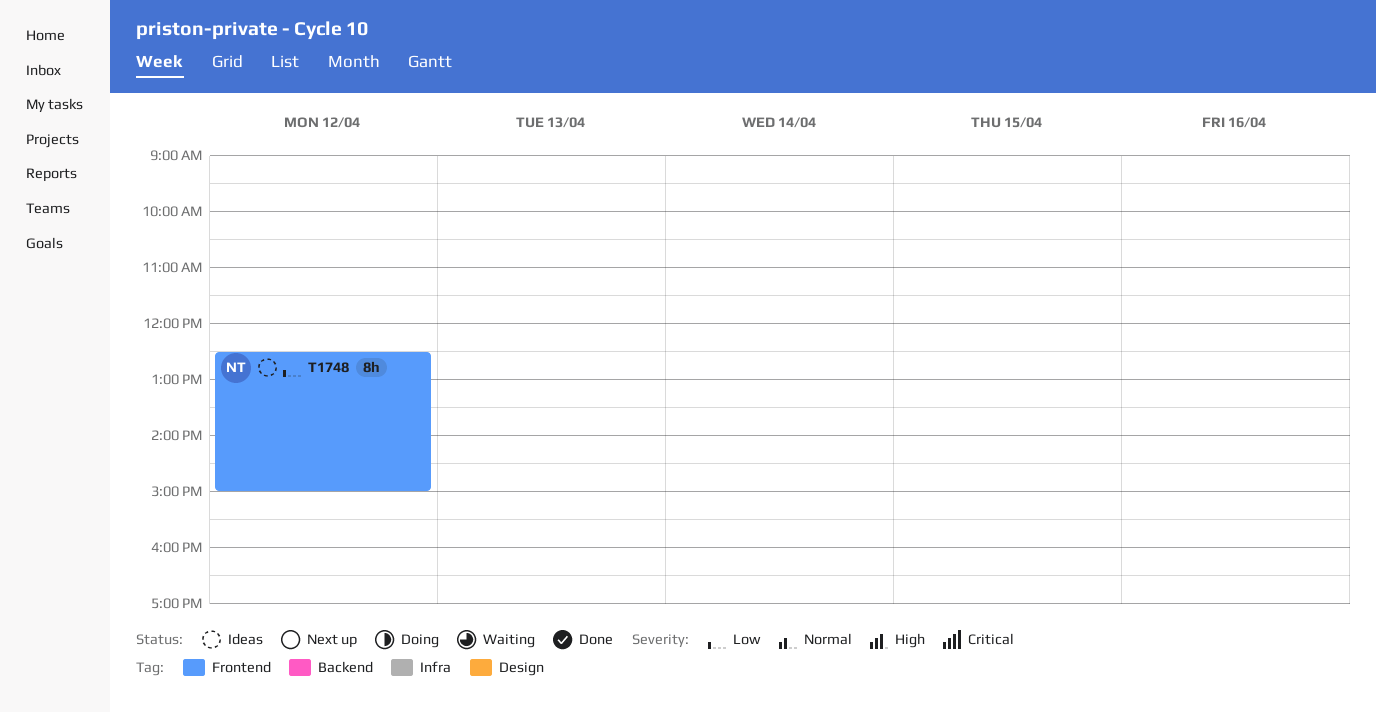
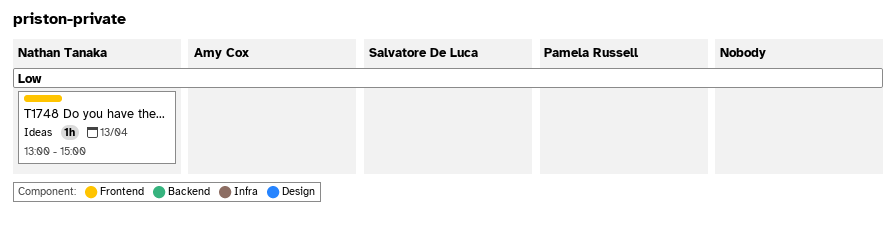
T1748, estimate: 8h -> 1h
T1748, day: Apr 12 -> Apr 13
T1748, begins: 12:30 -> 13:00

